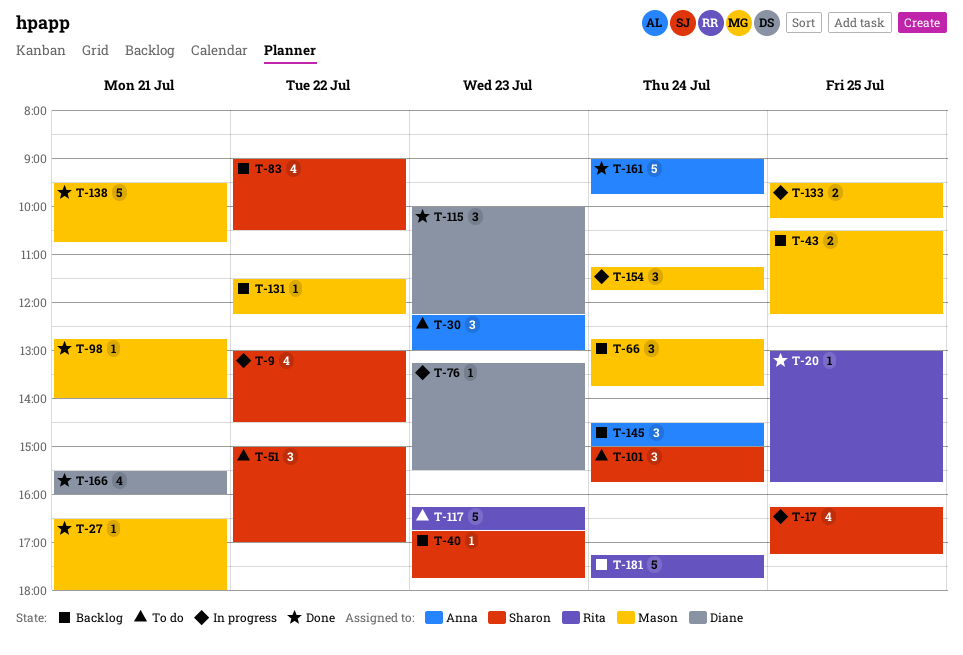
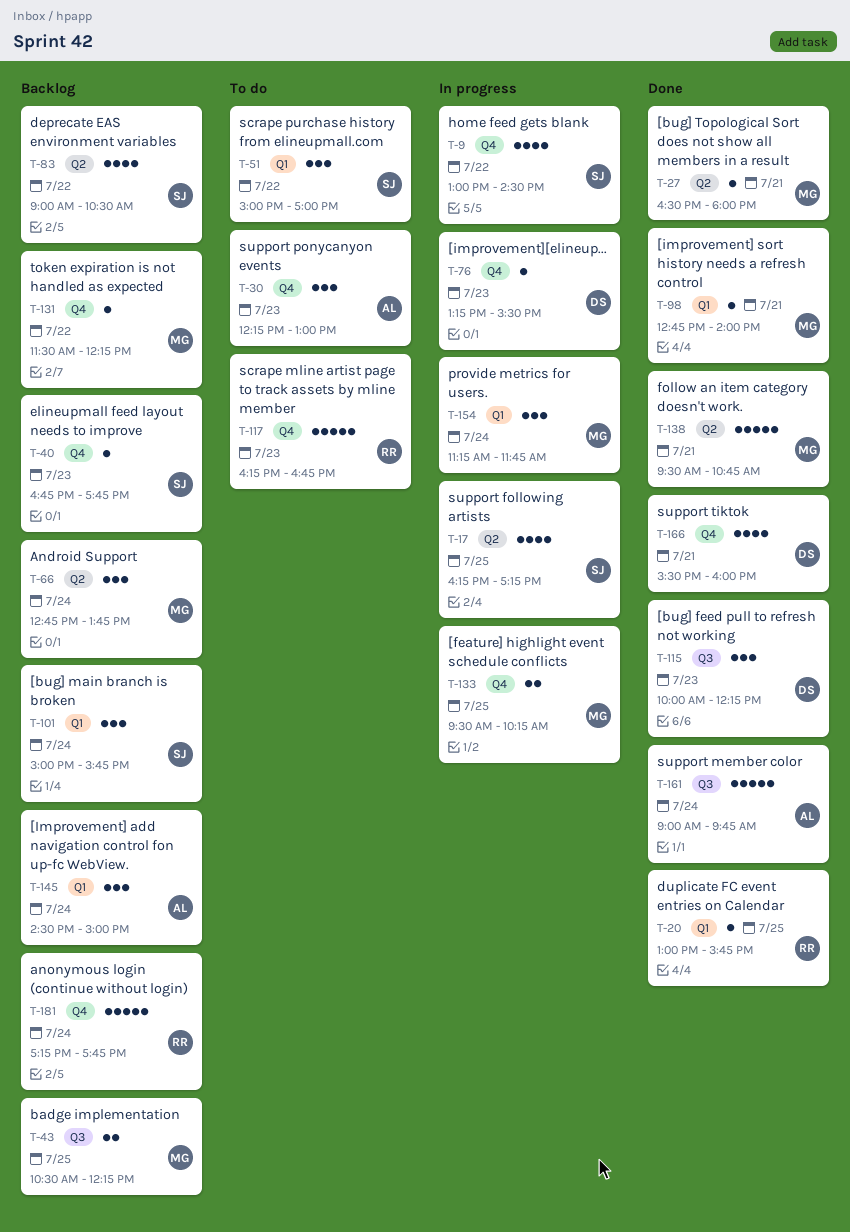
T-101, status: To do -> Backlog

